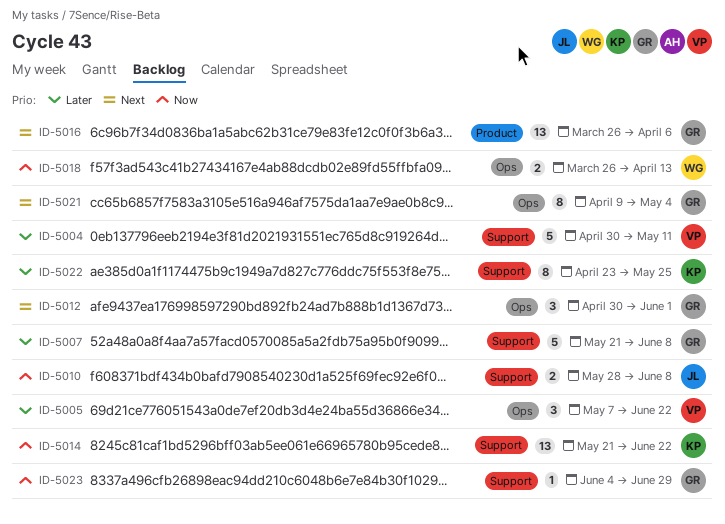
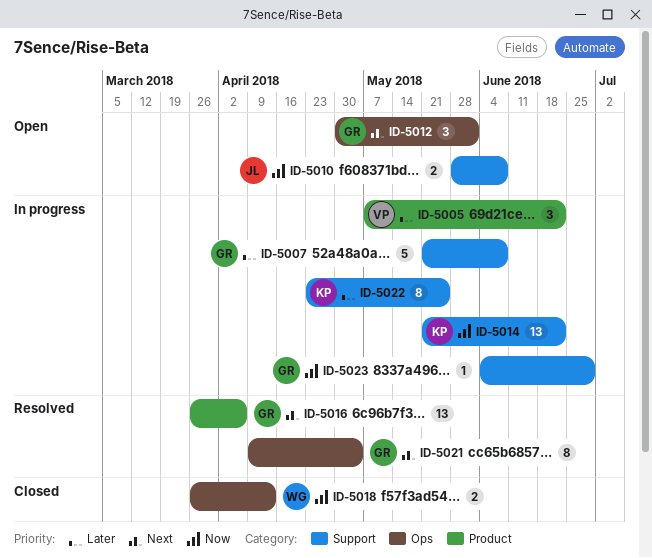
ID-5004: present -> none
ID-5005, label: Ops -> Product

